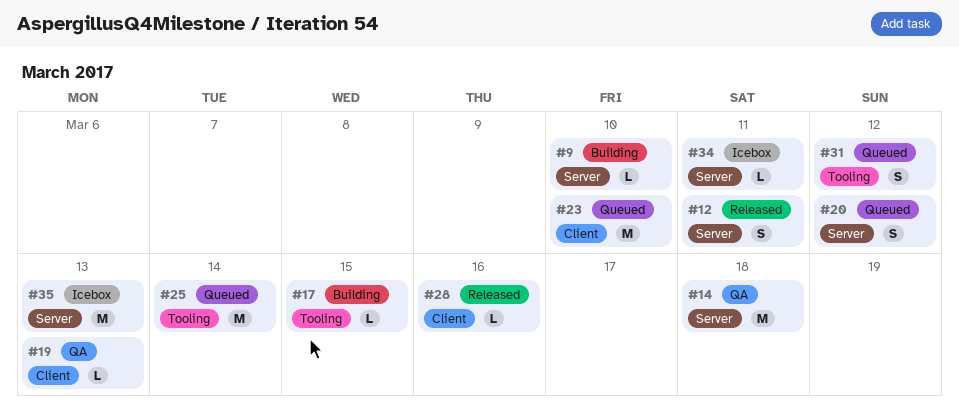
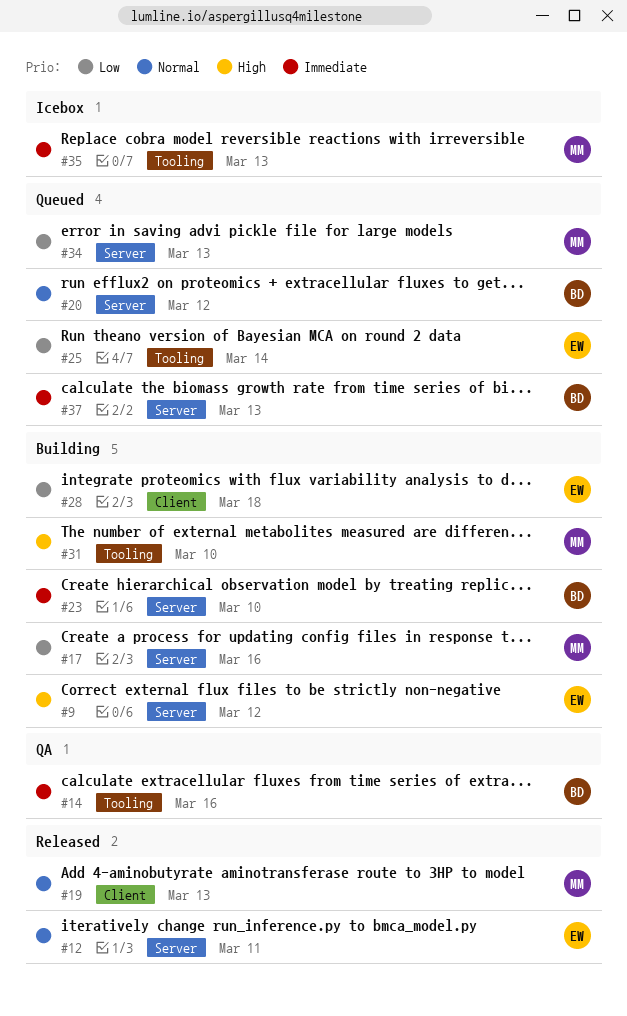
#9, due: Mar 10 -> Mar 12
#14, label: Server -> Tooling
#14, due: Mar 18 -> Mar 16
#17, label: Tooling -> Server
#17, due: Mar 15 -> Mar 16
#19, status: QA -> Released
#23, status: Queued -> Building
#23, label: Client -> Server
#28, status: Released -> Building
#28, due: Mar 16 -> Mar 18
#31, status: Queued -> Building
#31, due: Mar 12 -> Mar 10
#34, status: Icebox -> Queued
#34, due: Mar 11 -> Mar 13
#35, label: Server -> Tooling
#37: none -> present

